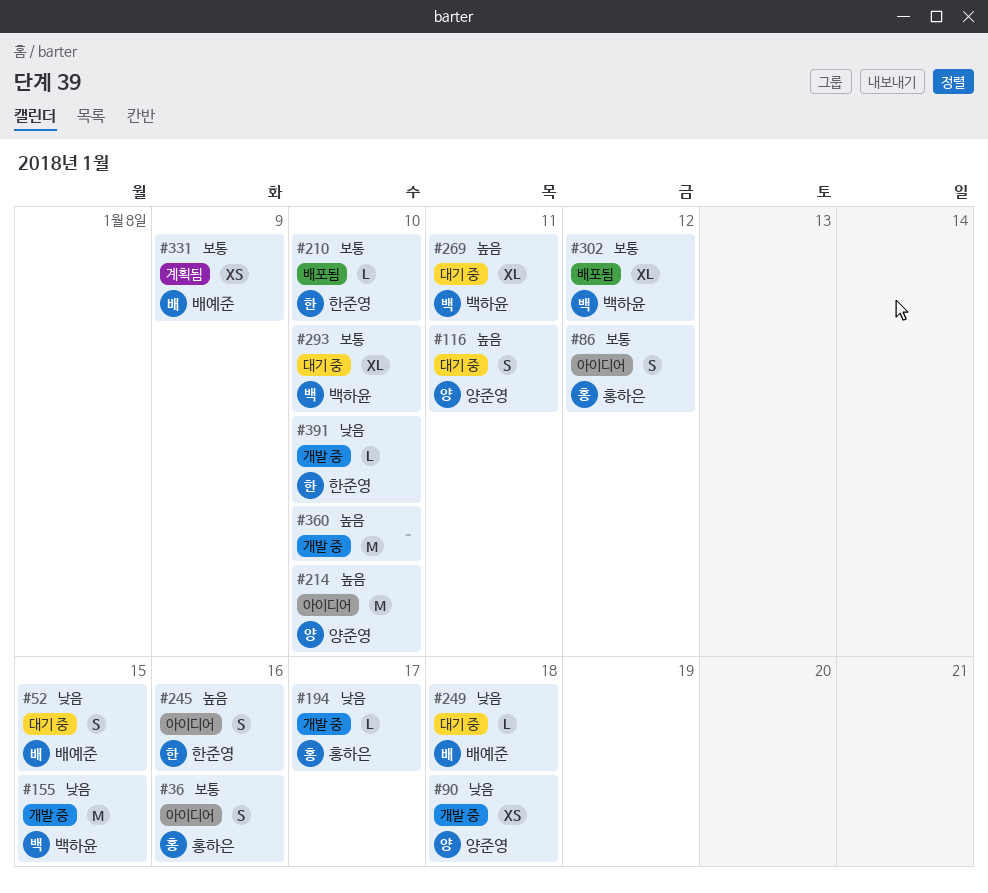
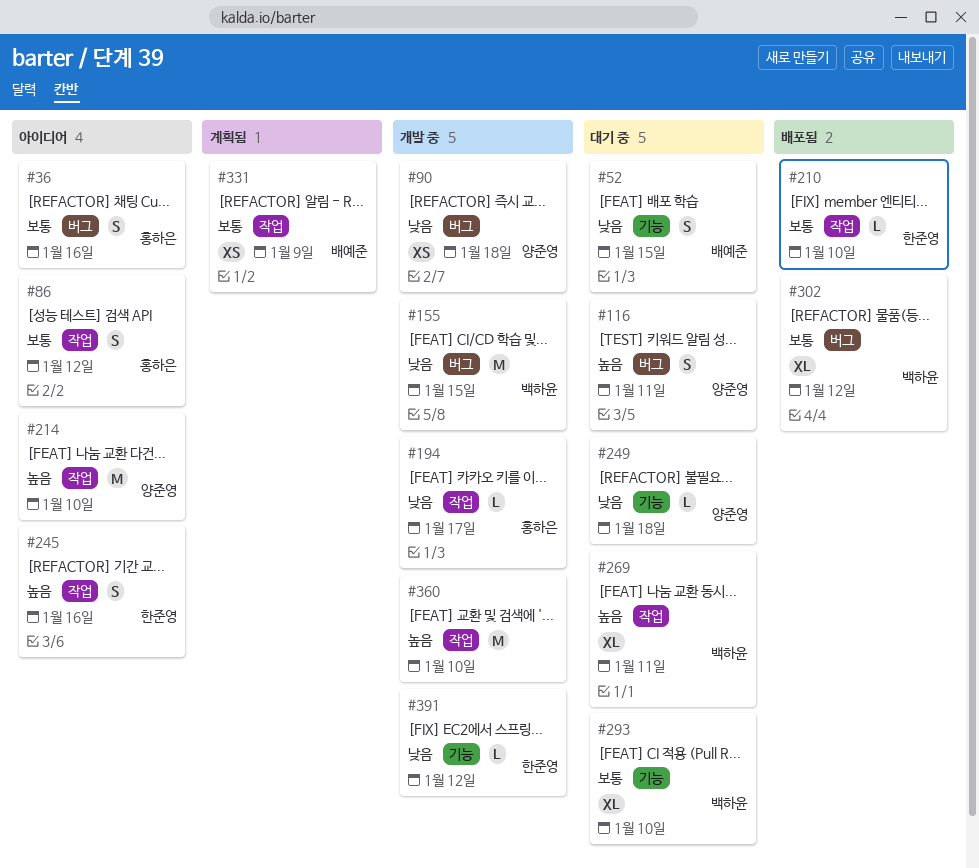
#249, owner: 배예준 -> 양준영
#391, due: Jan 10 -> Jan 12

